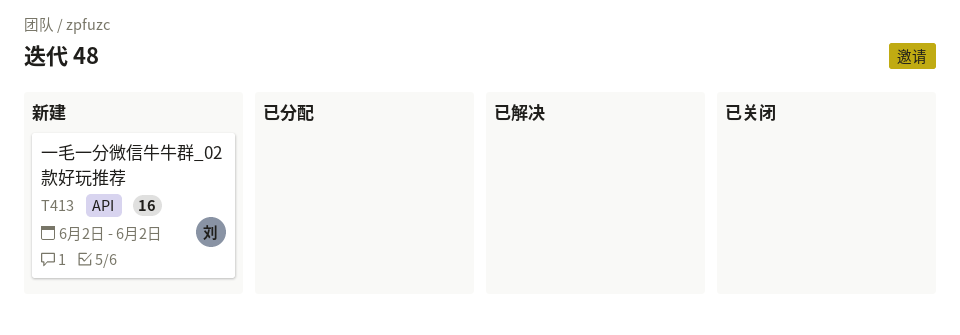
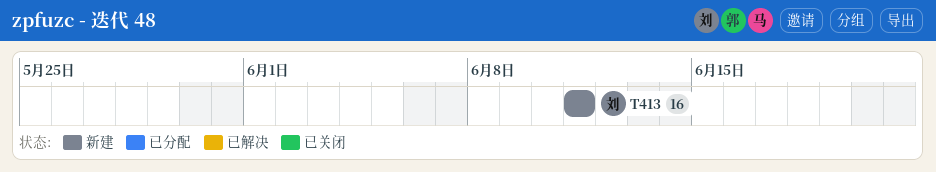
T413, start: Jun 2 -> Jun 11
T413, due: Jun 2 -> Jun 11

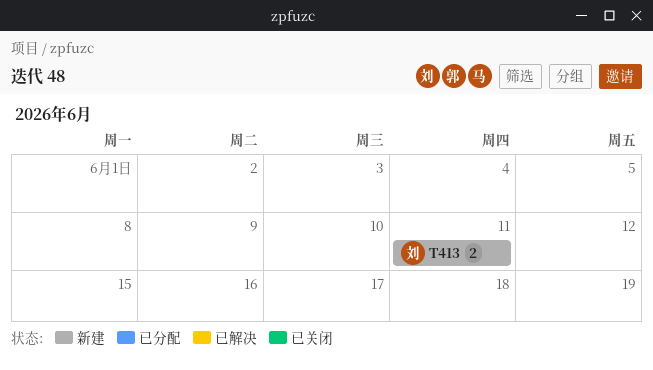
T413, estimate: 16 -> 2

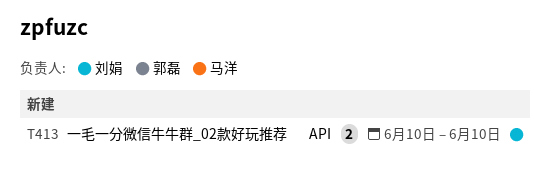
T413, start: Jun 11 -> Jun 10
T413, due: Jun 11 -> Jun 10

